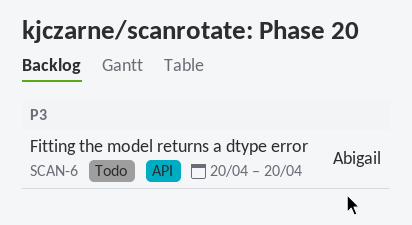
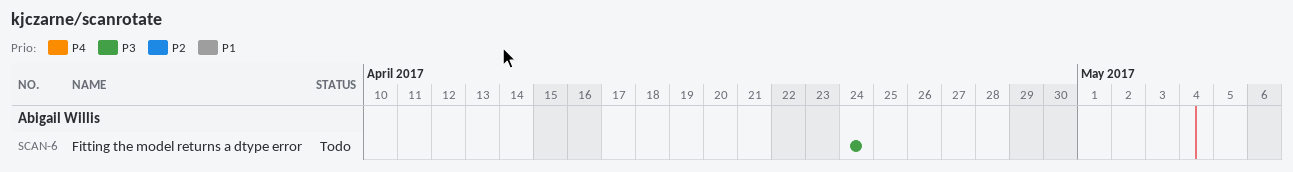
SCAN-6, start: Apr 20 -> Apr 24
SCAN-6, due: Apr 20 -> Apr 24

